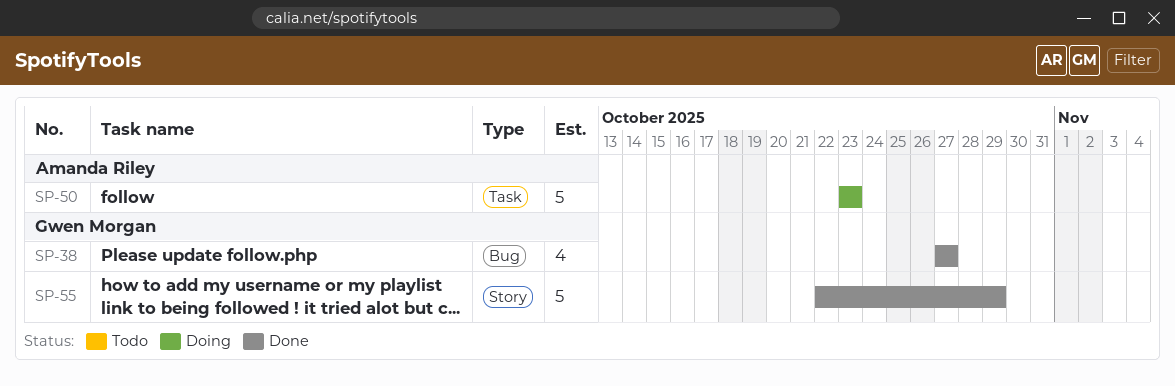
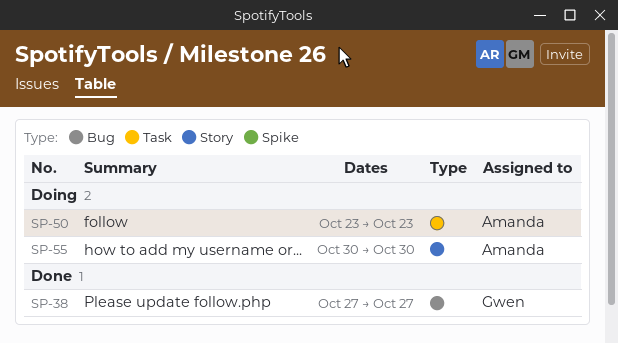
SP-55, status: Done -> Doing
SP-55, owner: Gwen Morgan -> Amanda Riley
SP-55, start: Oct 22 -> Oct 30
SP-55, due: Oct 29 -> Oct 30

